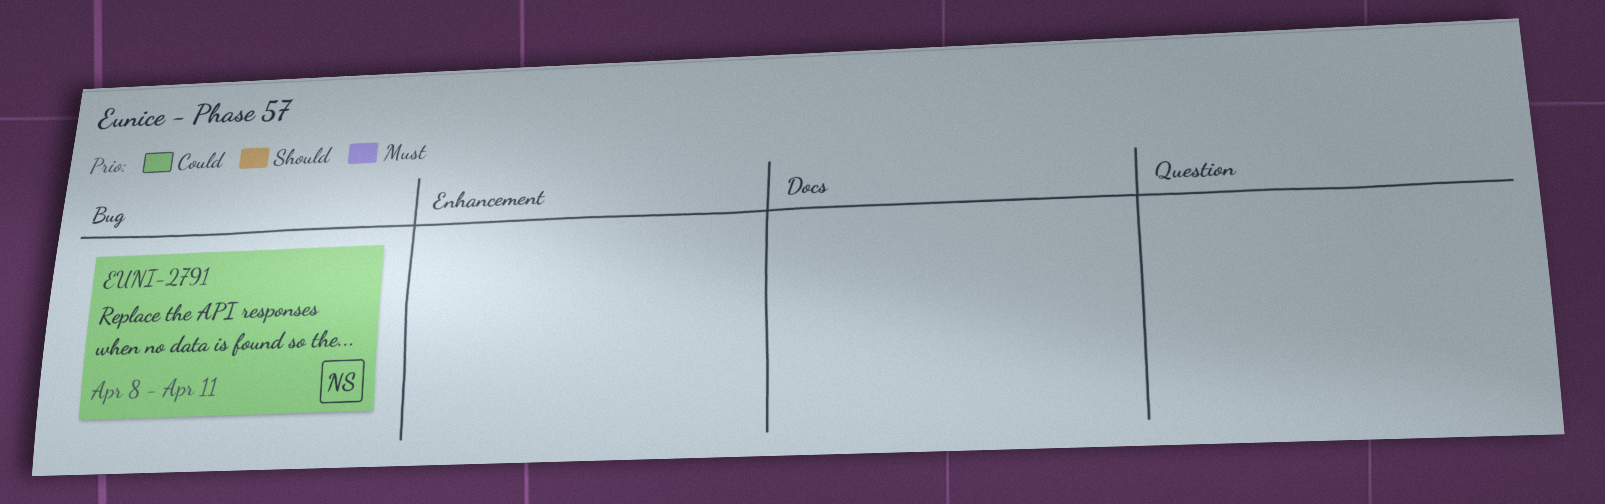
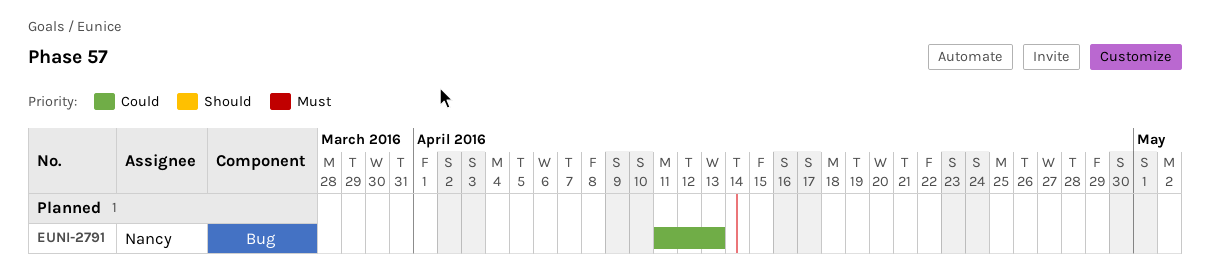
EUNI-2791, start: Apr 8 -> Apr 11
EUNI-2791, due: Apr 11 -> Apr 13

